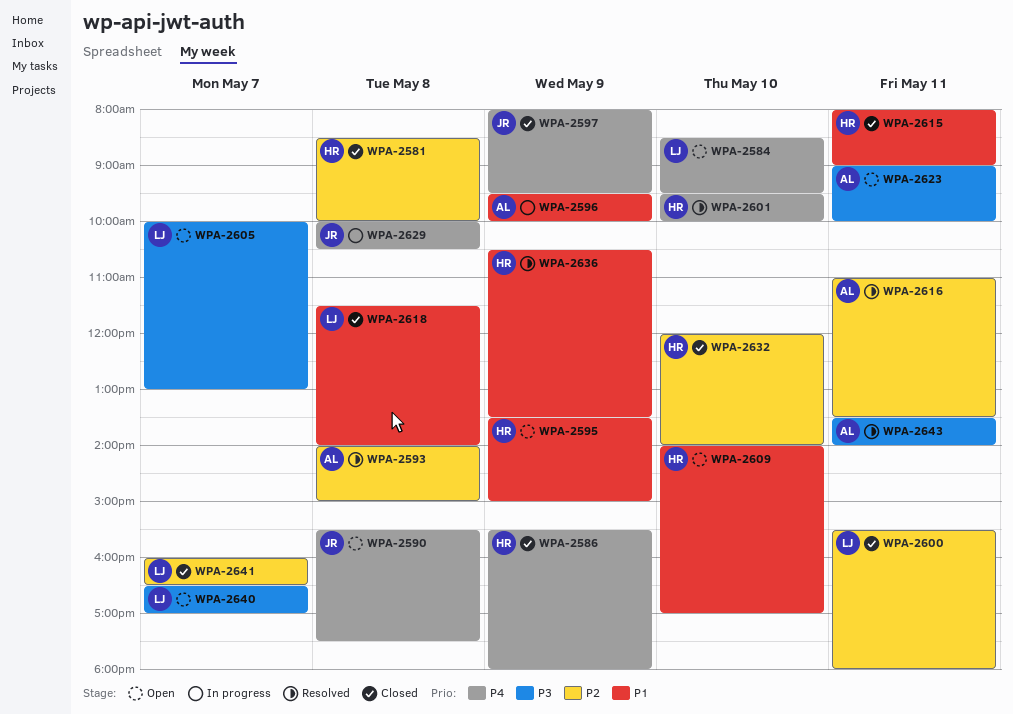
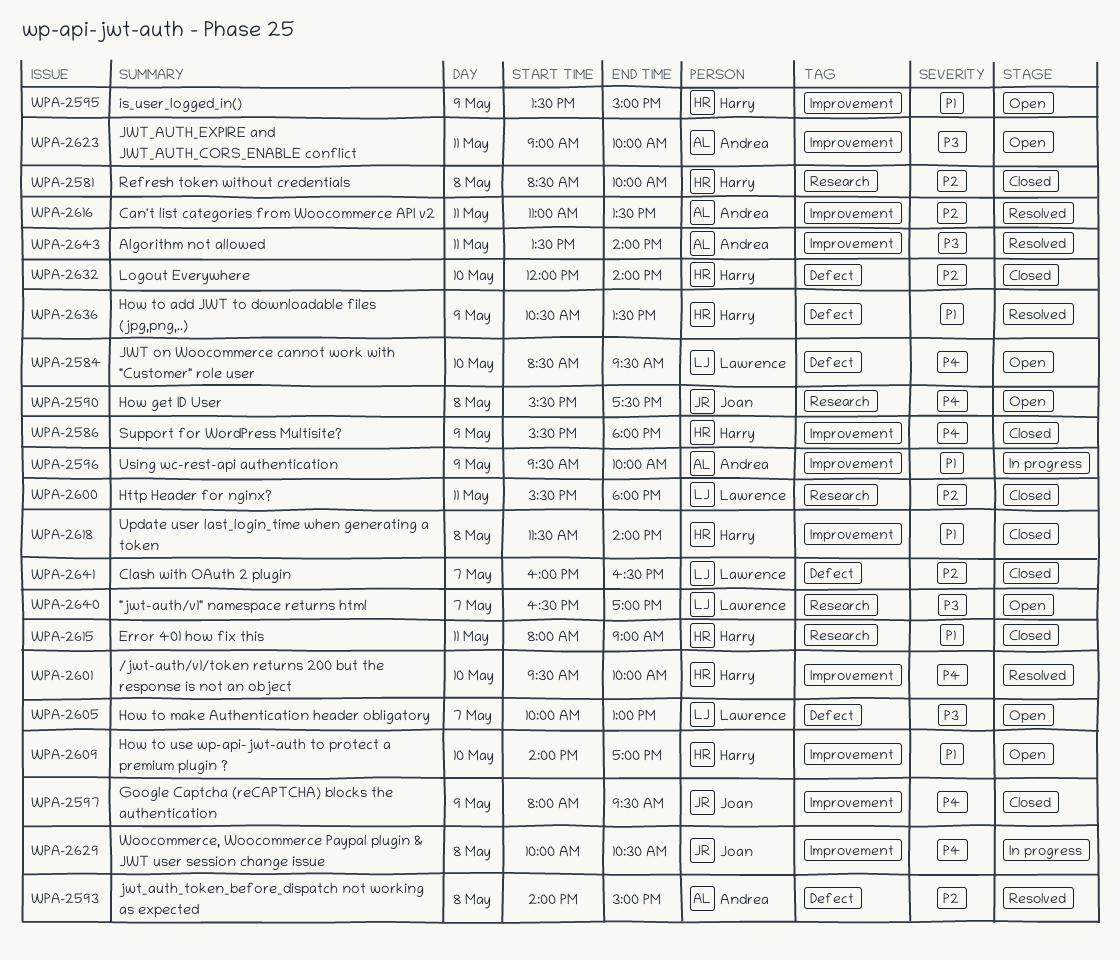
WPA-2618, owner: Lawrence -> Harry

